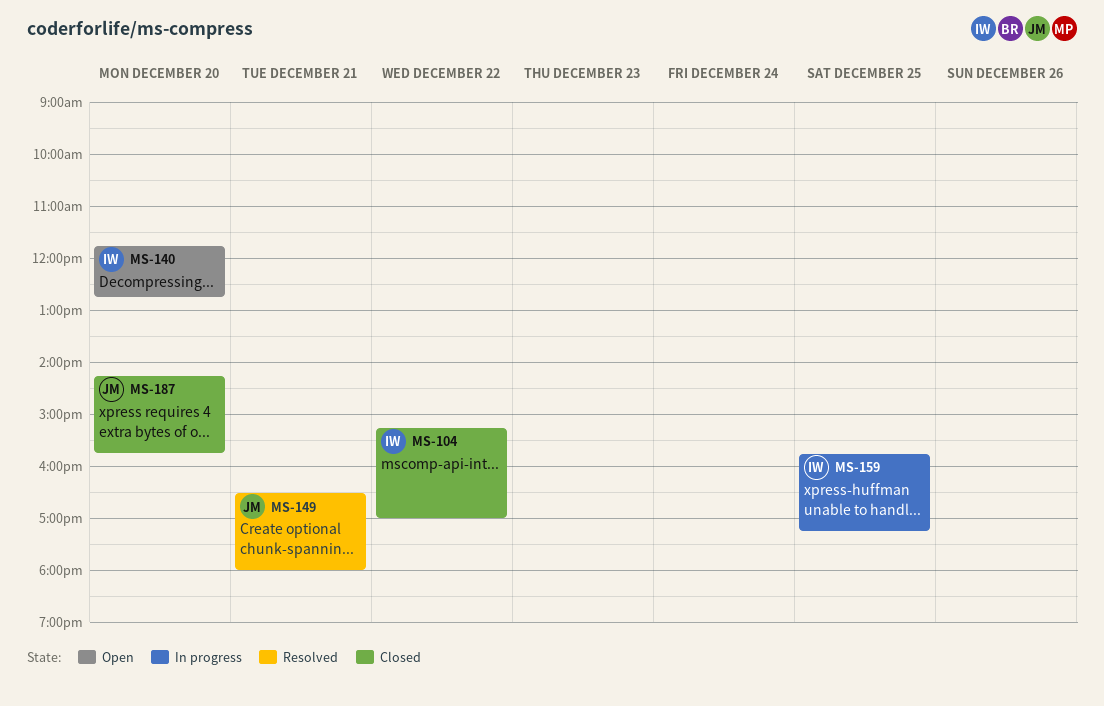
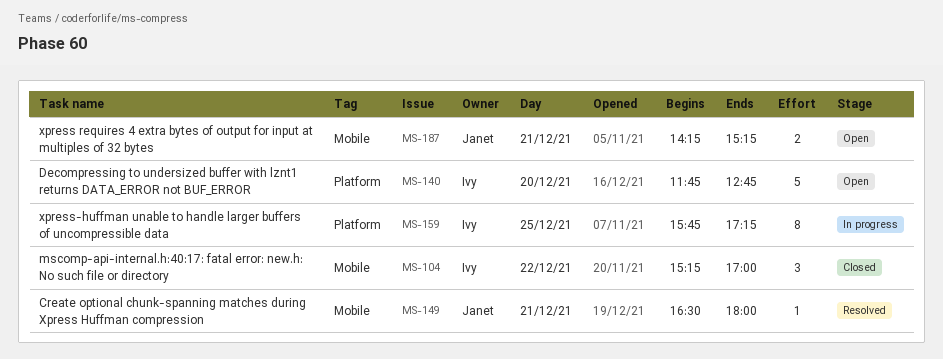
MS-187, status: Closed -> Open
MS-187, day: Dec 20 -> Dec 21
MS-187, ends: 15:45 -> 15:15

